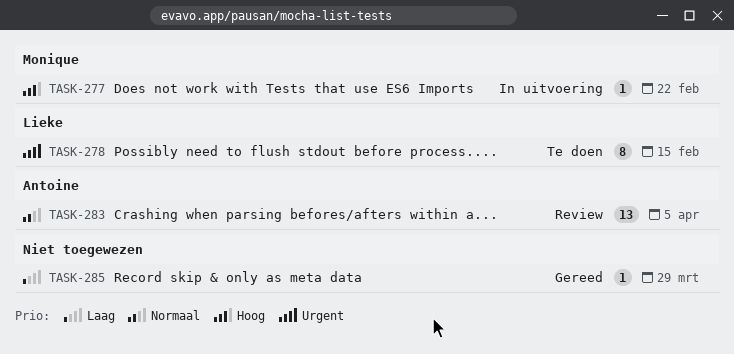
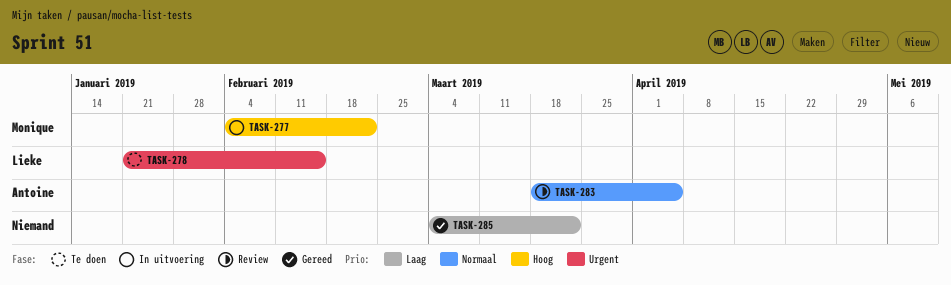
TASK-285, due: Mar 29 -> Mar 22

